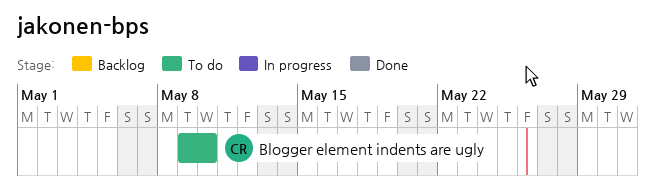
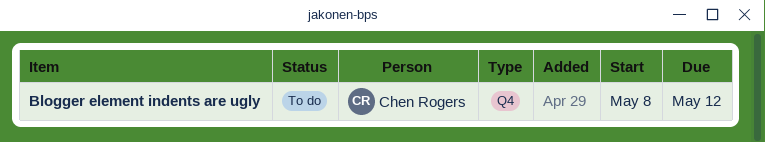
Blogger element indents are ugly, start: May 9 -> May 8
Blogger element indents are ugly, due: May 10 -> May 12

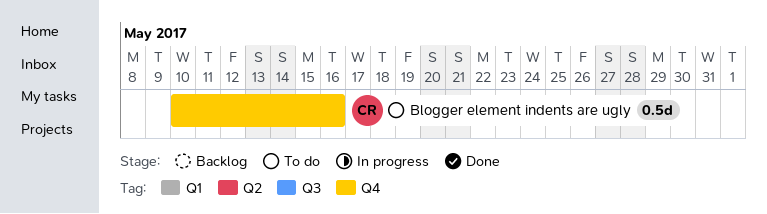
Blogger element indents are ugly, start: May 8 -> May 10
Blogger element indents are ugly, due: May 12 -> May 16

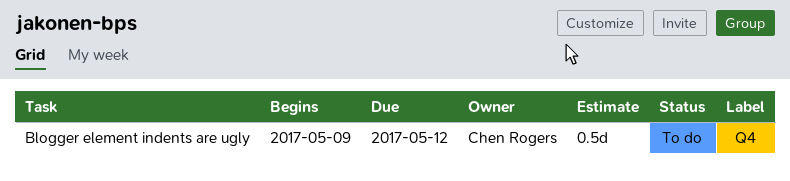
Blogger element indents are ugly, start: May 10 -> May 9
Blogger element indents are ugly, due: May 16 -> May 12

